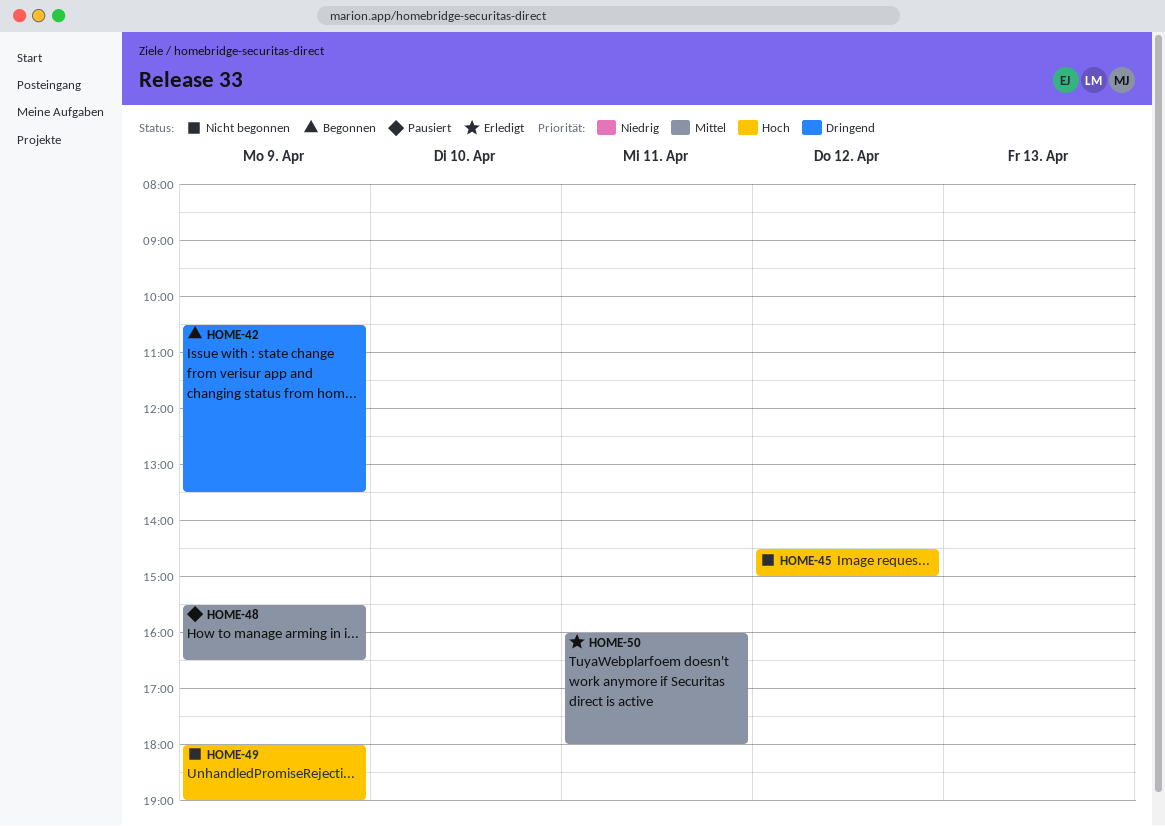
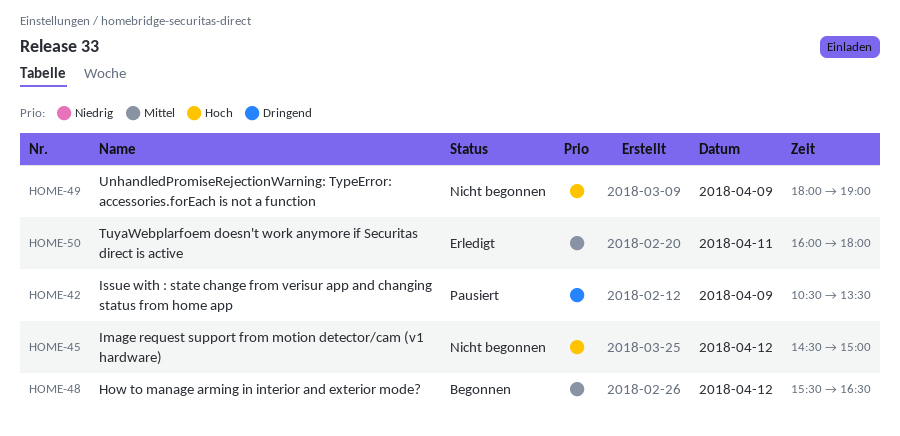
HOME-42, status: Begonnen -> Pausiert
HOME-48, status: Pausiert -> Begonnen
HOME-48, day: Apr 9 -> Apr 12

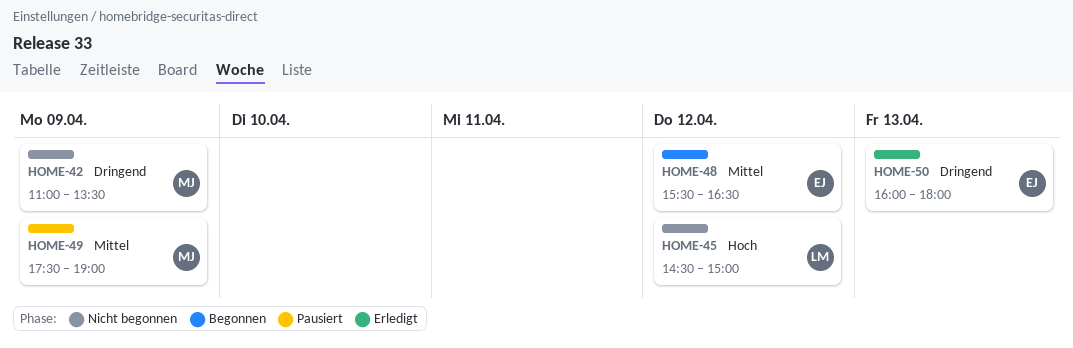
HOME-42, status: Pausiert -> Nicht begonnen
HOME-42, begins: 10:30 -> 11:00
HOME-49, status: Nicht begonnen -> Pausiert
HOME-49, priority: Hoch -> Mittel
HOME-49, begins: 18:00 -> 17:30
HOME-50, priority: Mittel -> Dringend
HOME-50, day: Apr 11 -> Apr 13

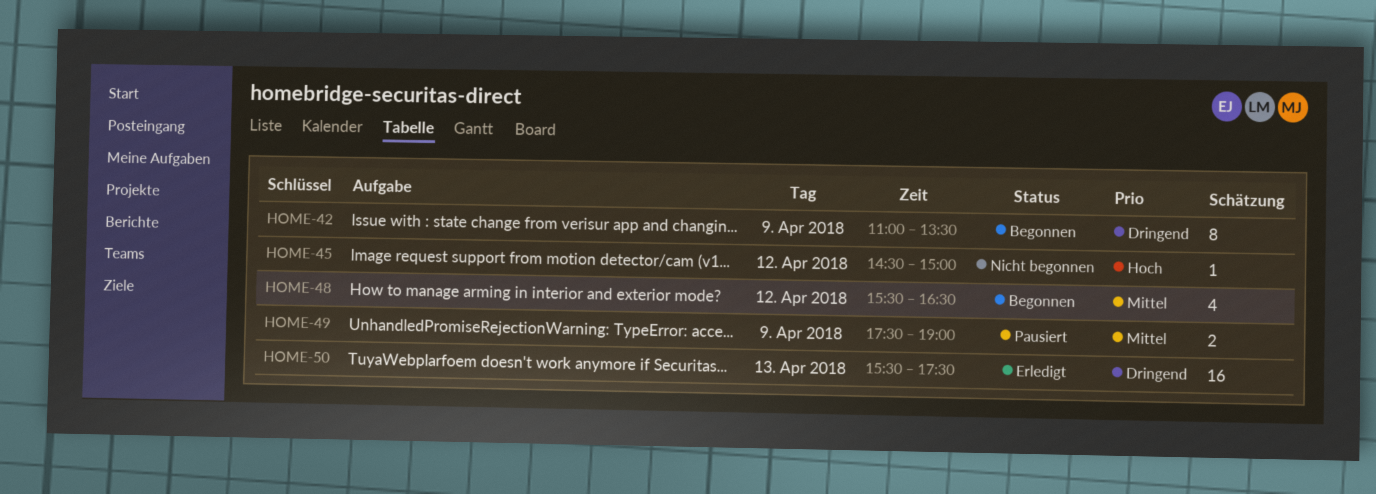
HOME-42, status: Nicht begonnen -> Begonnen
HOME-50, begins: 16:00 -> 15:30
HOME-50, ends: 18:00 -> 17:30

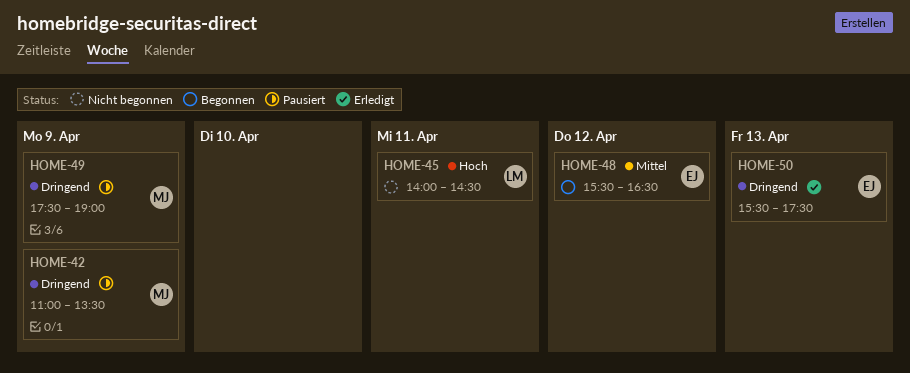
HOME-42, status: Begonnen -> Pausiert
HOME-45, day: Apr 12 -> Apr 11
HOME-45, begins: 14:30 -> 14:00
HOME-45, ends: 15:00 -> 14:30
HOME-49, priority: Mittel -> Dringend

